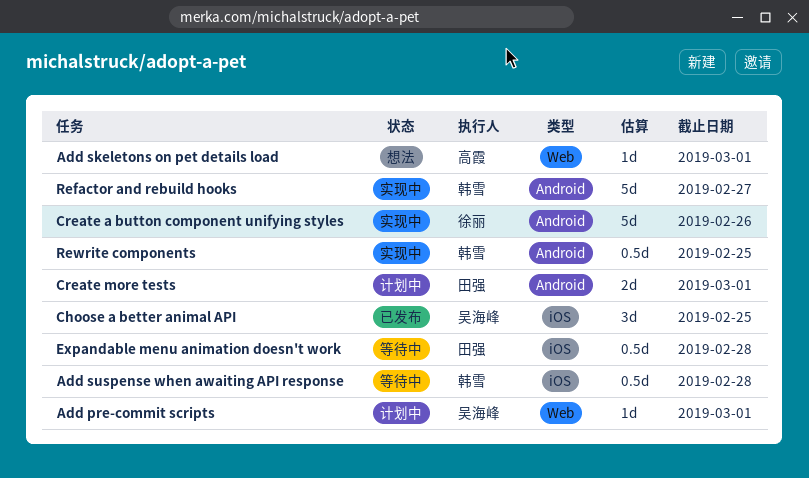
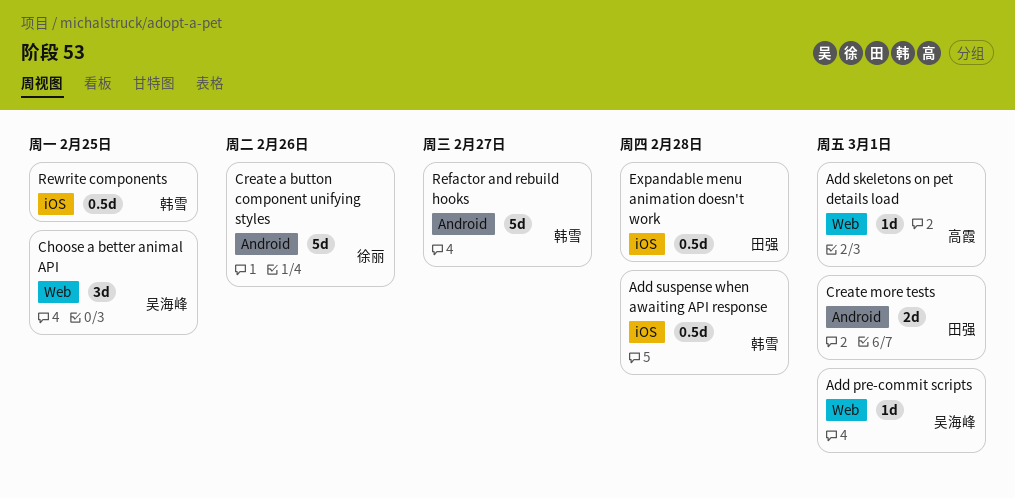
Choose a better animal API, label: iOS -> Web
Rewrite components, label: Android -> iOS

